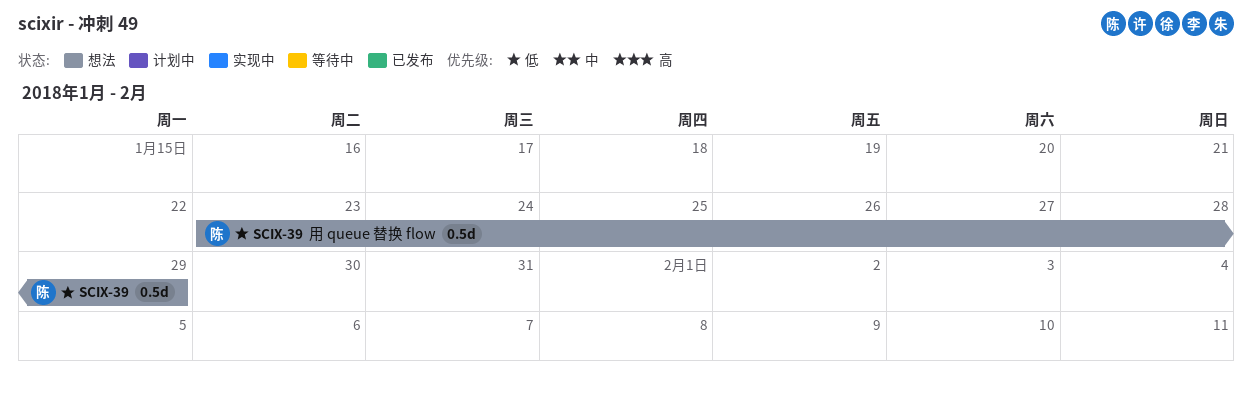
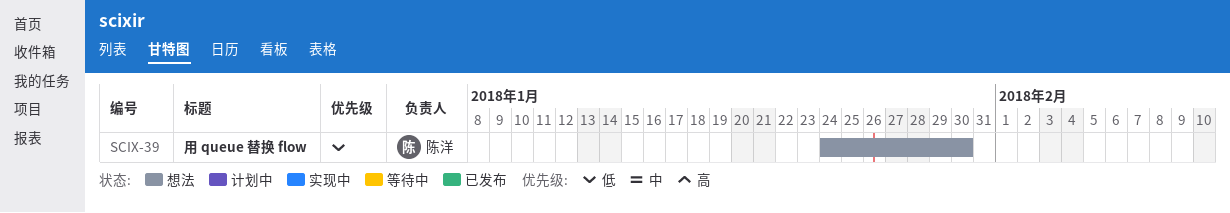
SCIX-39, start: Jan 23 -> Jan 24
SCIX-39, due: Jan 29 -> Jan 30

